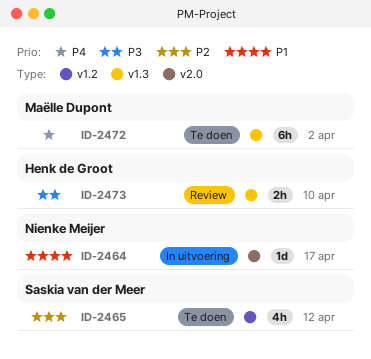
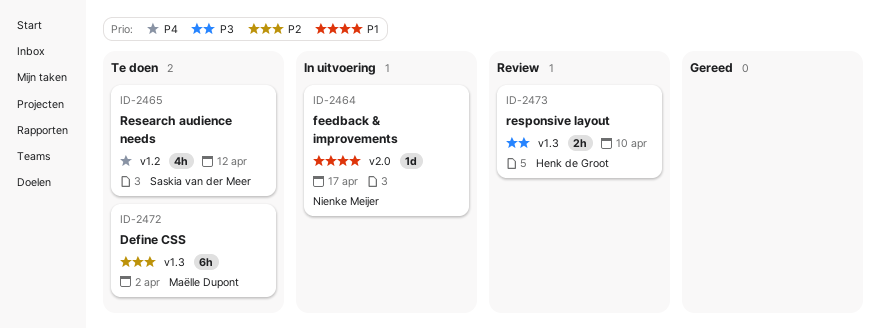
ID-2465, priority: P2 -> P4
ID-2472, priority: P4 -> P2

